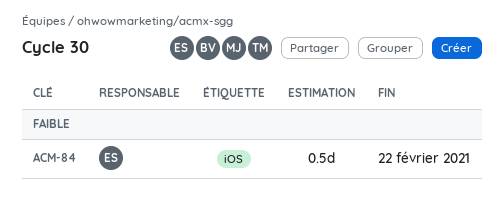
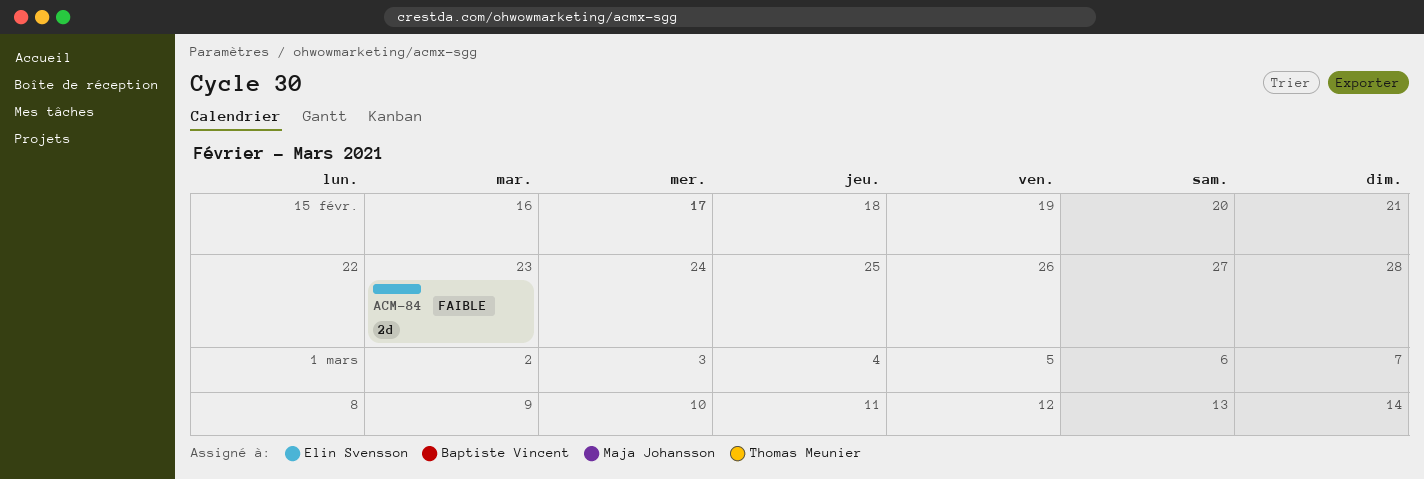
ACM-84, estimate: 0.5d -> 2d
ACM-84, due: Feb 22 -> Feb 23

